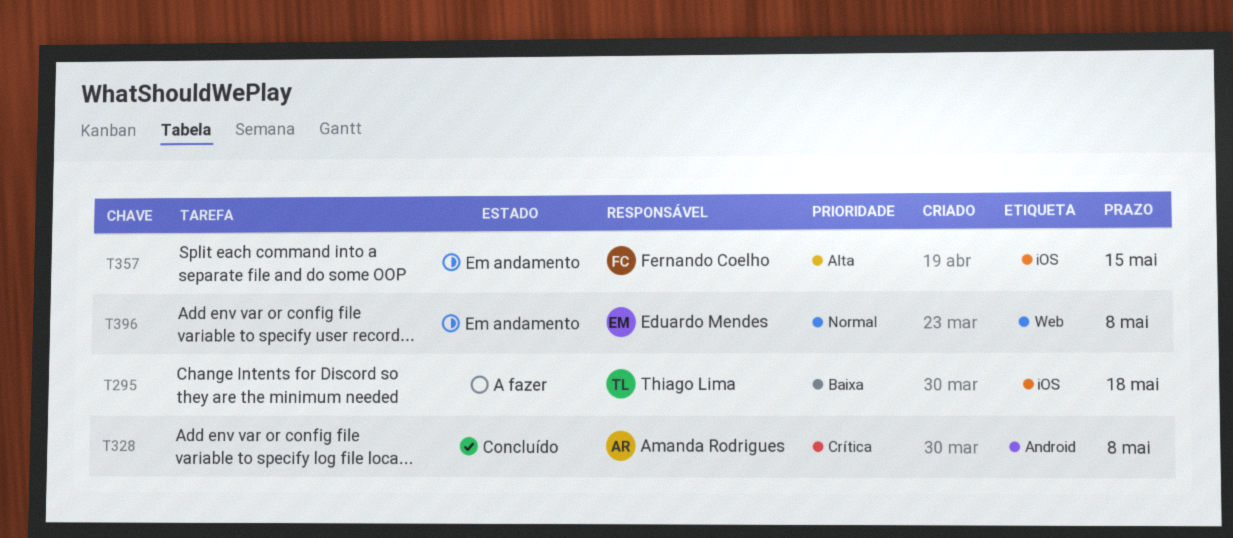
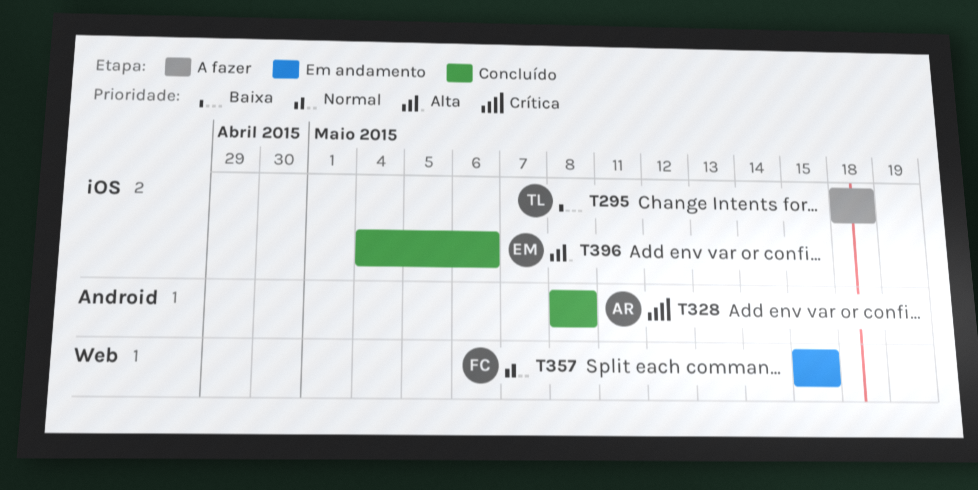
T357, priority: Alta -> Normal
T357, label: iOS -> Web
T396, status: Em andamento -> Concluído
T396, priority: Normal -> Alta
T396, label: Web -> iOS
T396, due: May 8 -> May 6

